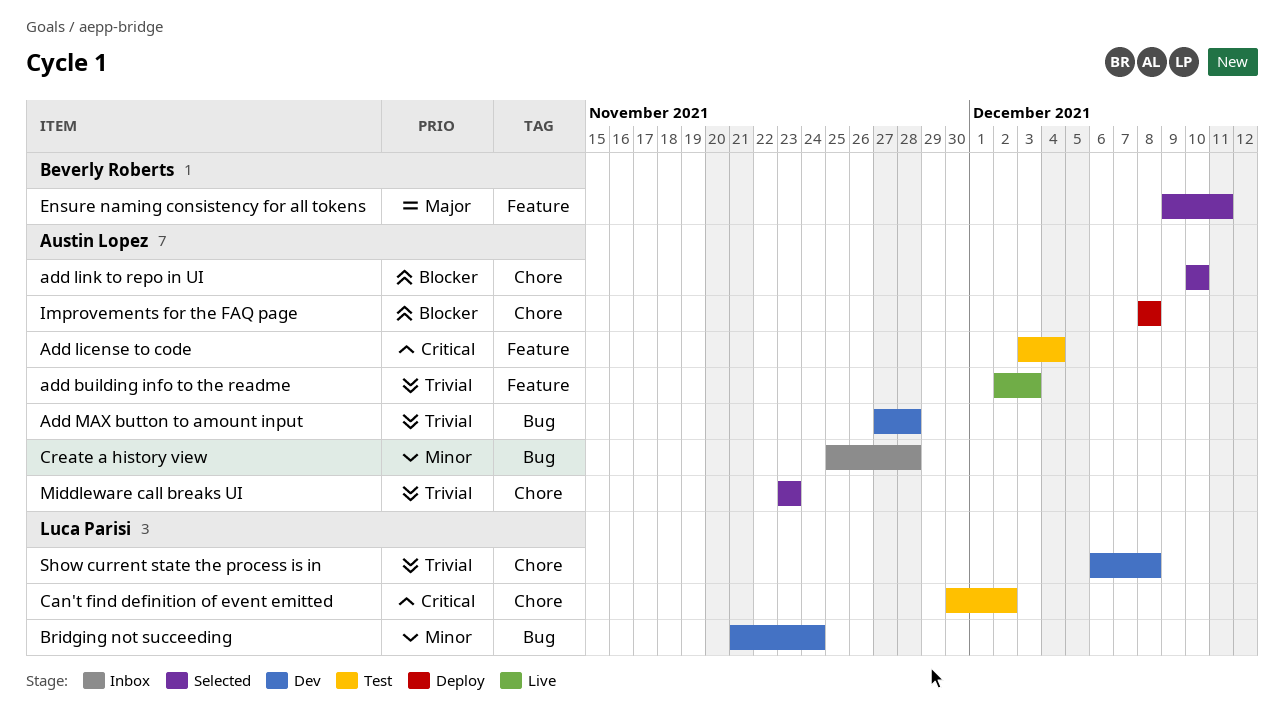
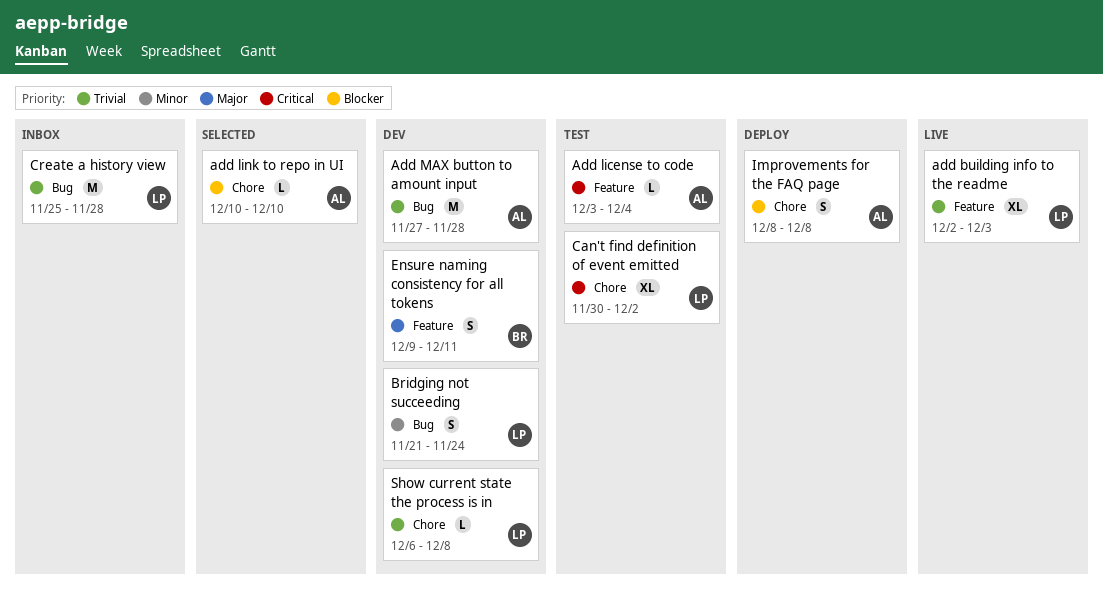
add building info to the readme, owner: Austin Lopez -> Luca Parisi
Create a history view, owner: Austin Lopez -> Luca Parisi
Create a history view, priority: Minor -> Trivial
Ensure naming consistency for all tokens, status: Selected -> Dev
Middleware call breaks UI: present -> none

